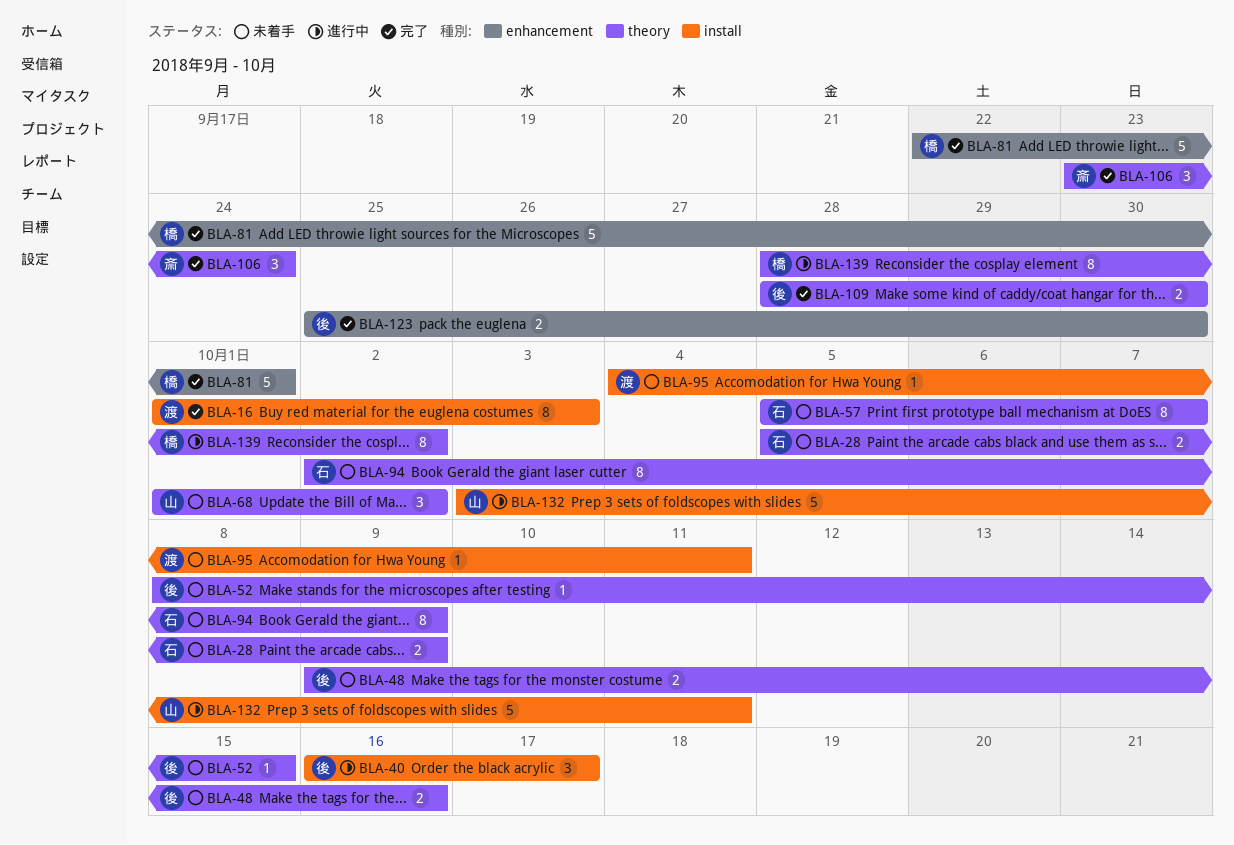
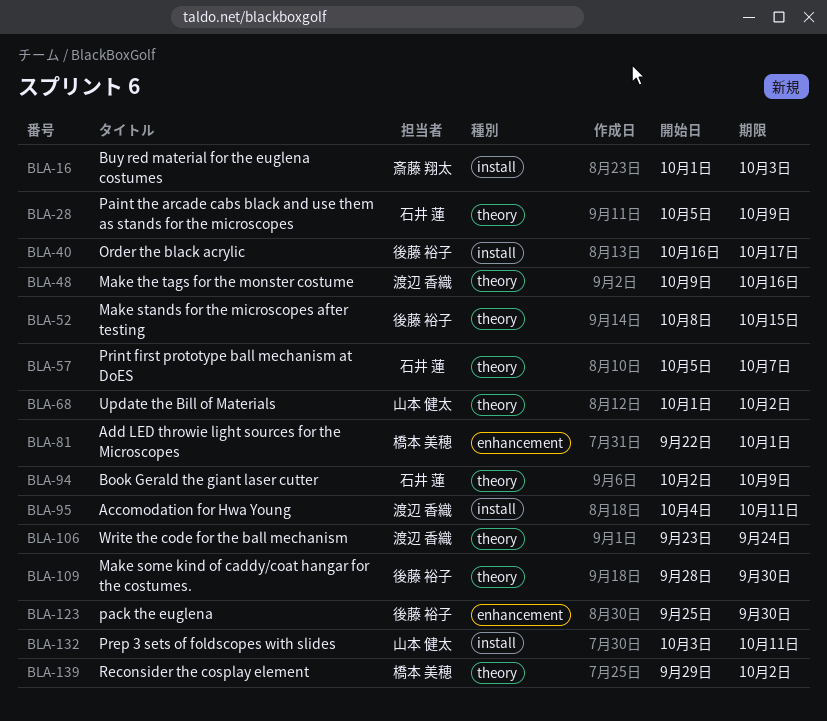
BLA-16, owner: 渡辺 香織 -> 斎藤 翔太
BLA-48, owner: 後藤 裕子 -> 渡辺 香織
BLA-106, owner: 斎藤 翔太 -> 渡辺 香織
BLA-139, start: Sep 28 -> Sep 29

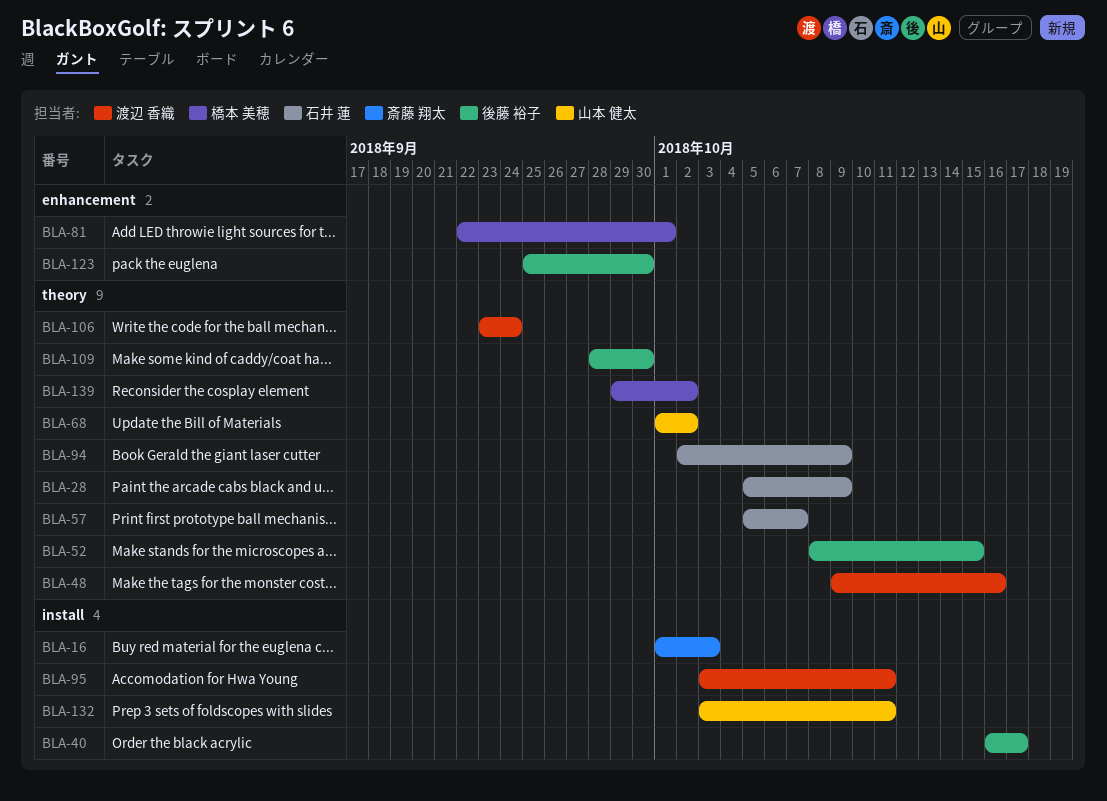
BLA-95, start: Oct 4 -> Oct 3

